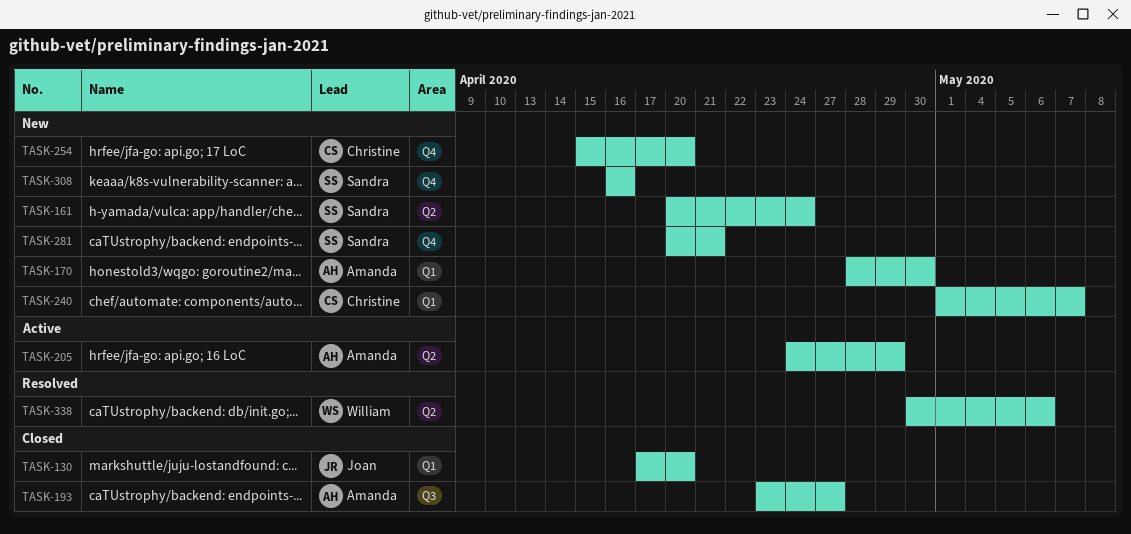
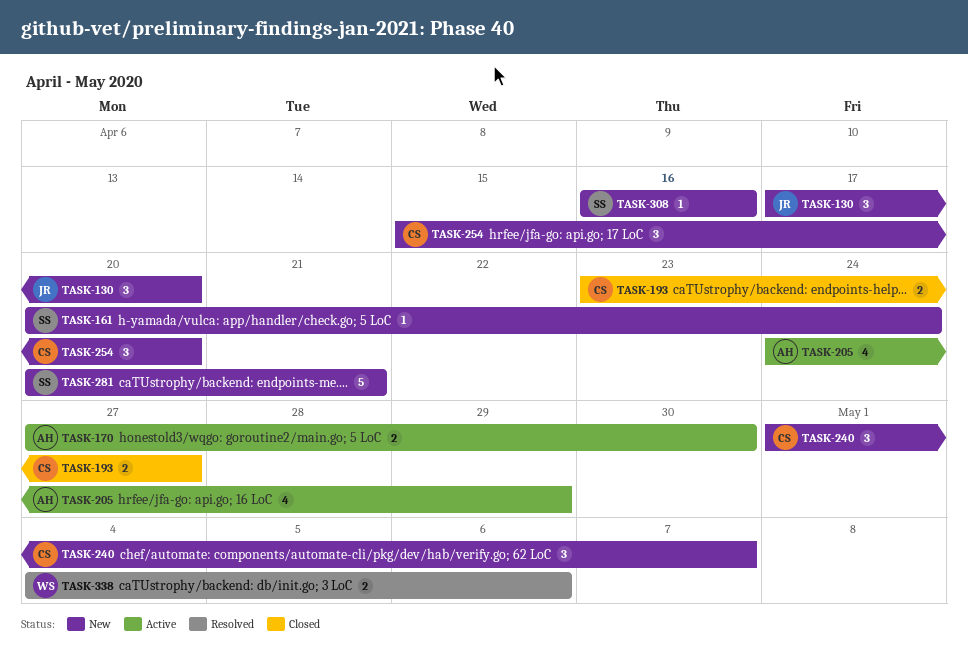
TASK-130, status: Closed -> New
TASK-170, status: New -> Active
TASK-170, start: Apr 28 -> Apr 27
TASK-193, owner: Amanda -> Christine
TASK-338, start: Apr 30 -> May 4

